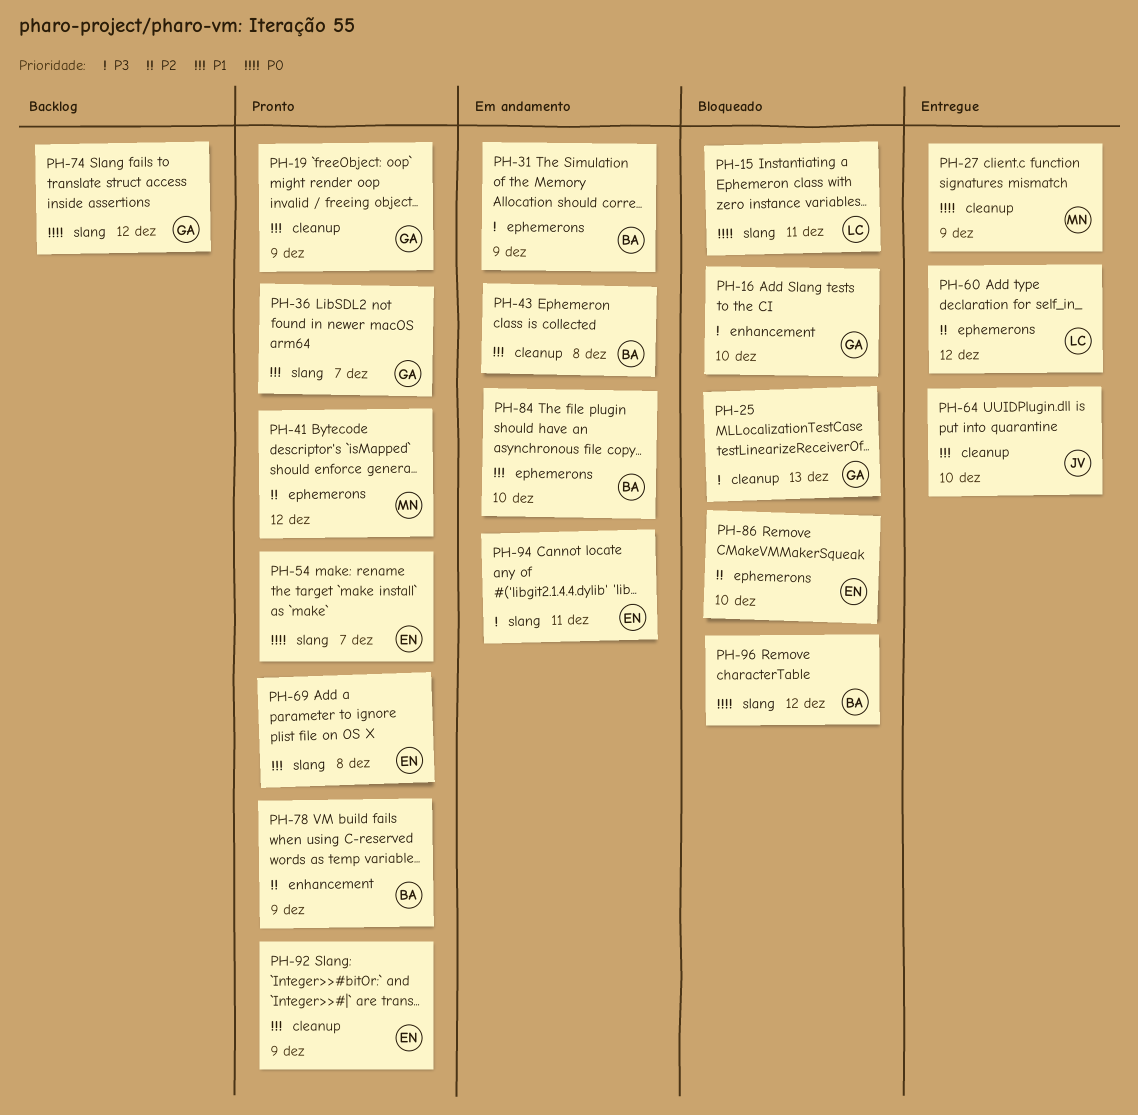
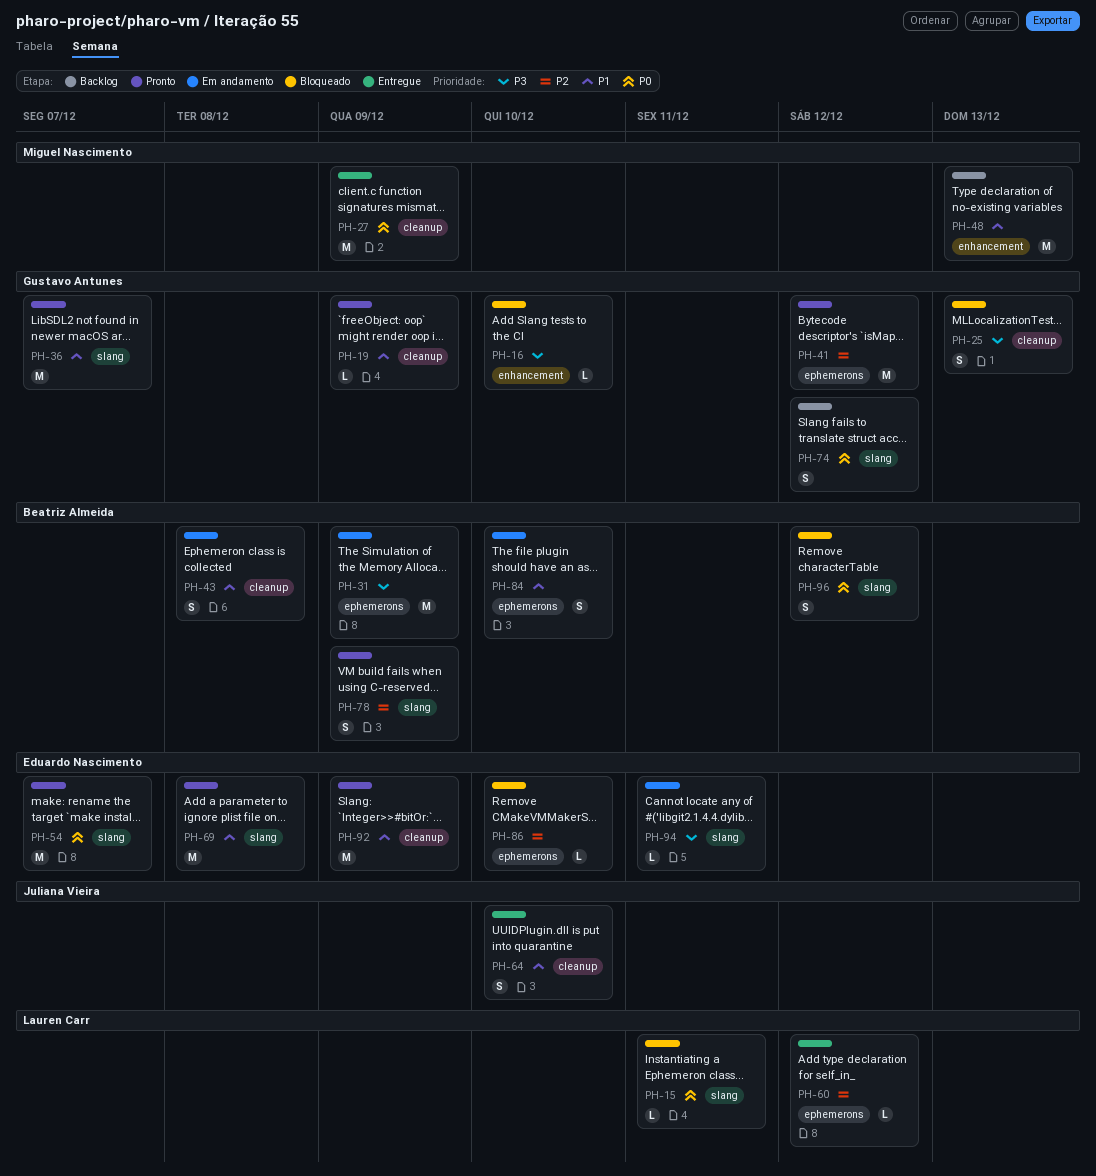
PH-41, owner: Miguel Nascimento -> Gustavo Antunes
PH-48: none -> present
PH-78, label: enhancement -> slang

